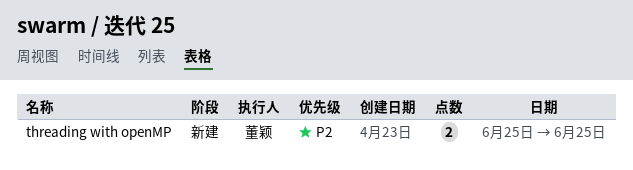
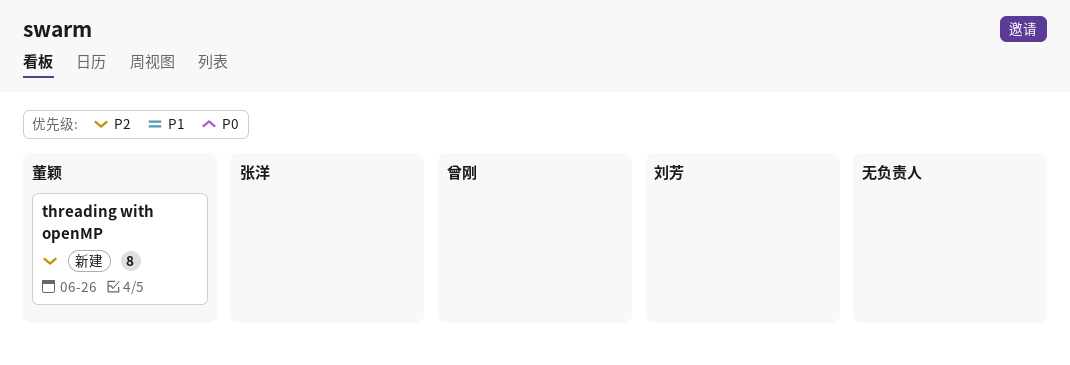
threading with openMP, estimate: 2 -> 8
threading with openMP, due: Jun 25 -> Jun 26

